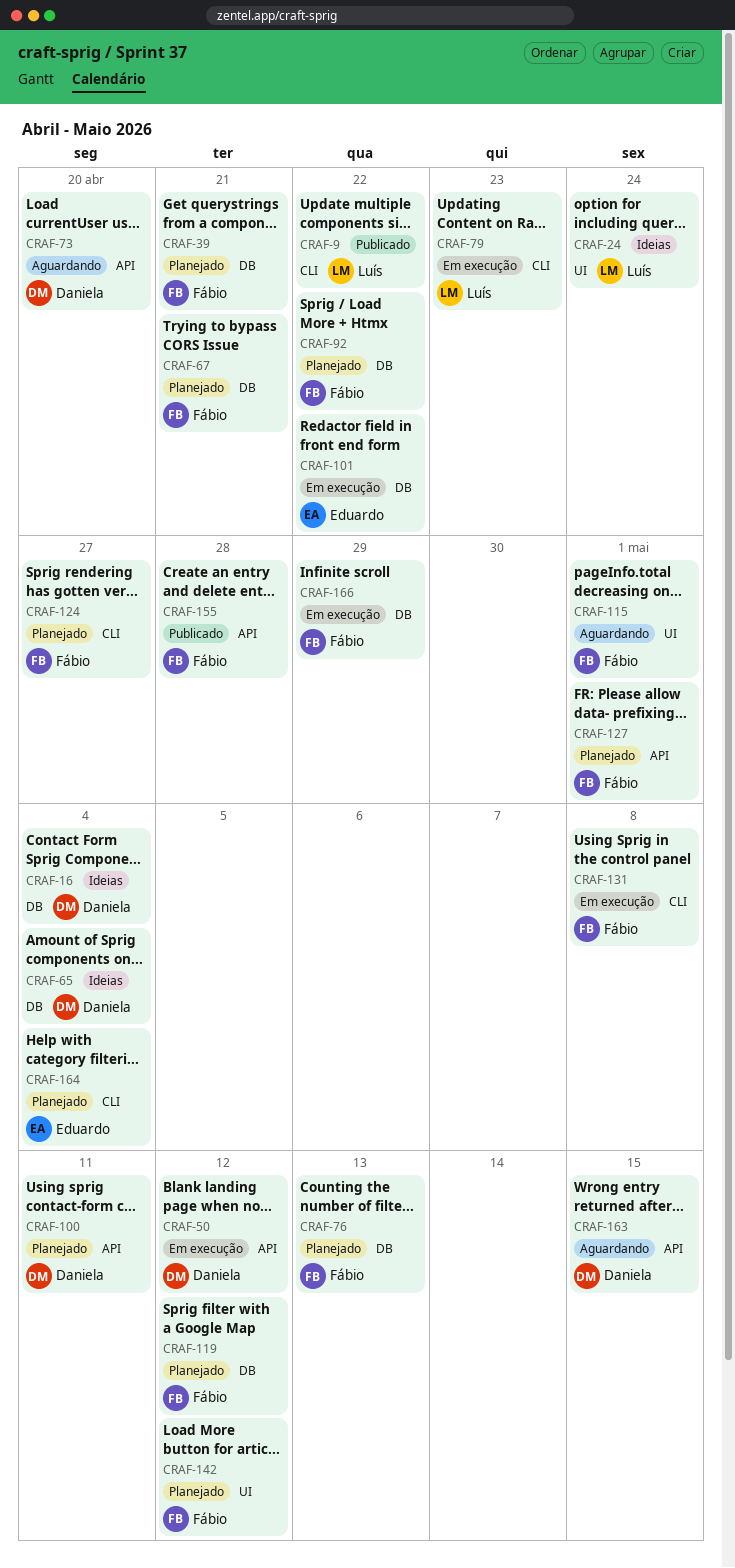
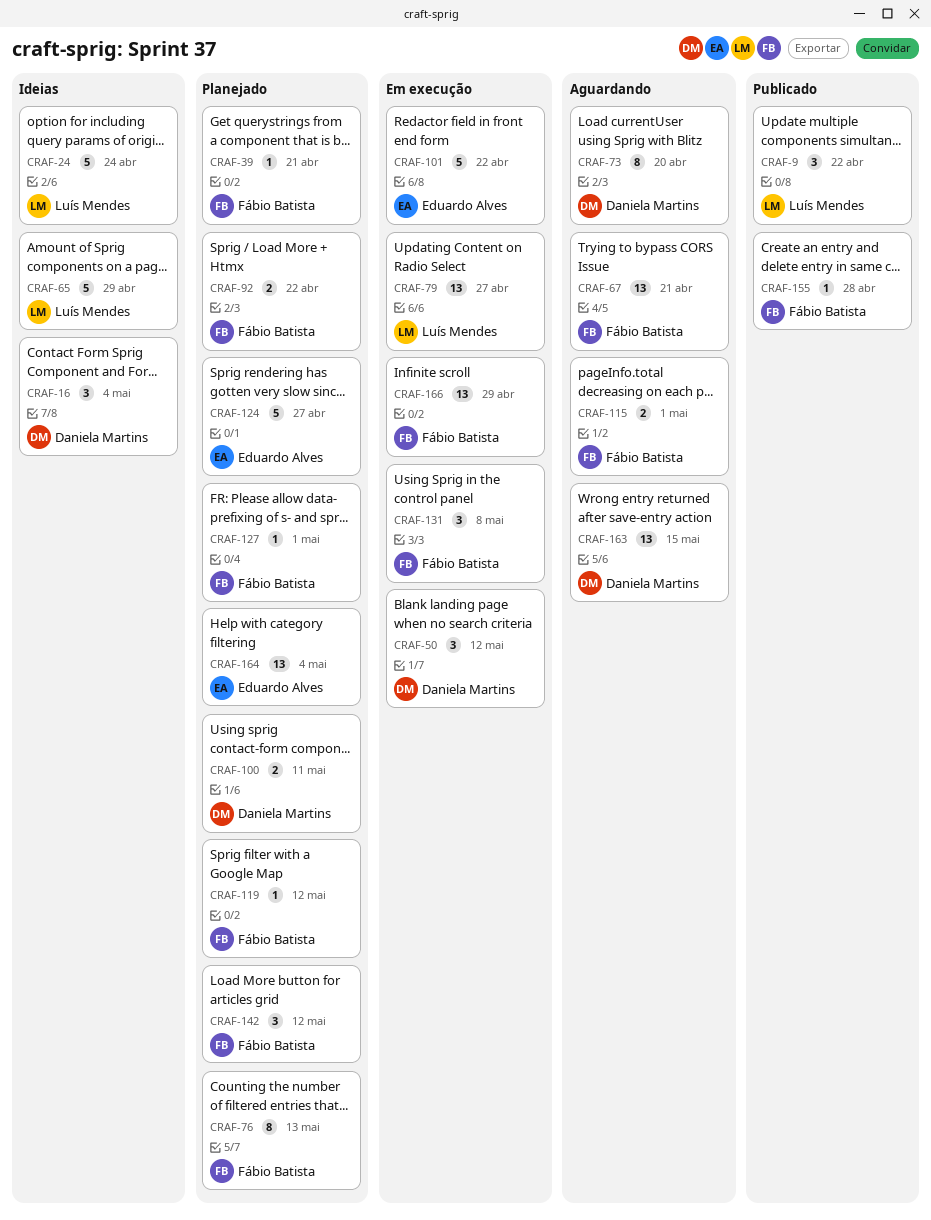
CRAF-65, owner: Daniela Martins -> Luís Mendes
CRAF-65, due: May 4 -> Apr 29
CRAF-67, status: Planejado -> Aguardando
CRAF-79, due: Apr 23 -> Apr 27
CRAF-124, owner: Fábio Batista -> Eduardo Alves

